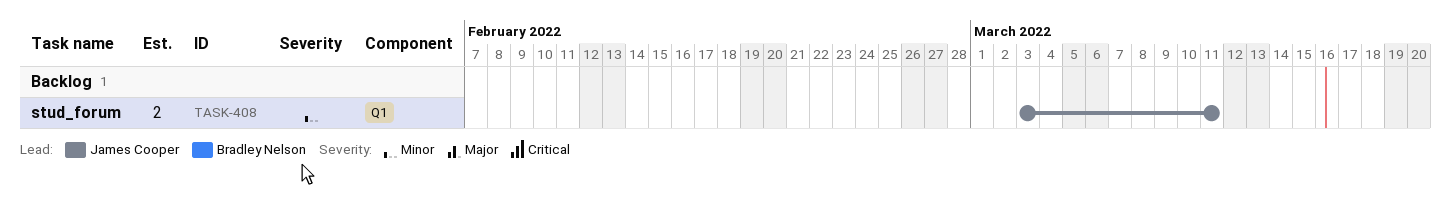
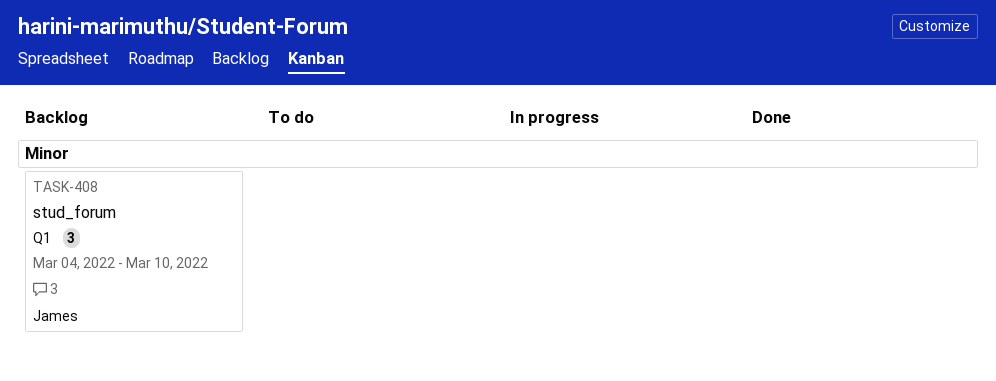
TASK-408, estimate: 2 -> 3
TASK-408, start: Mar 3 -> Mar 4
TASK-408, due: Mar 11 -> Mar 10

